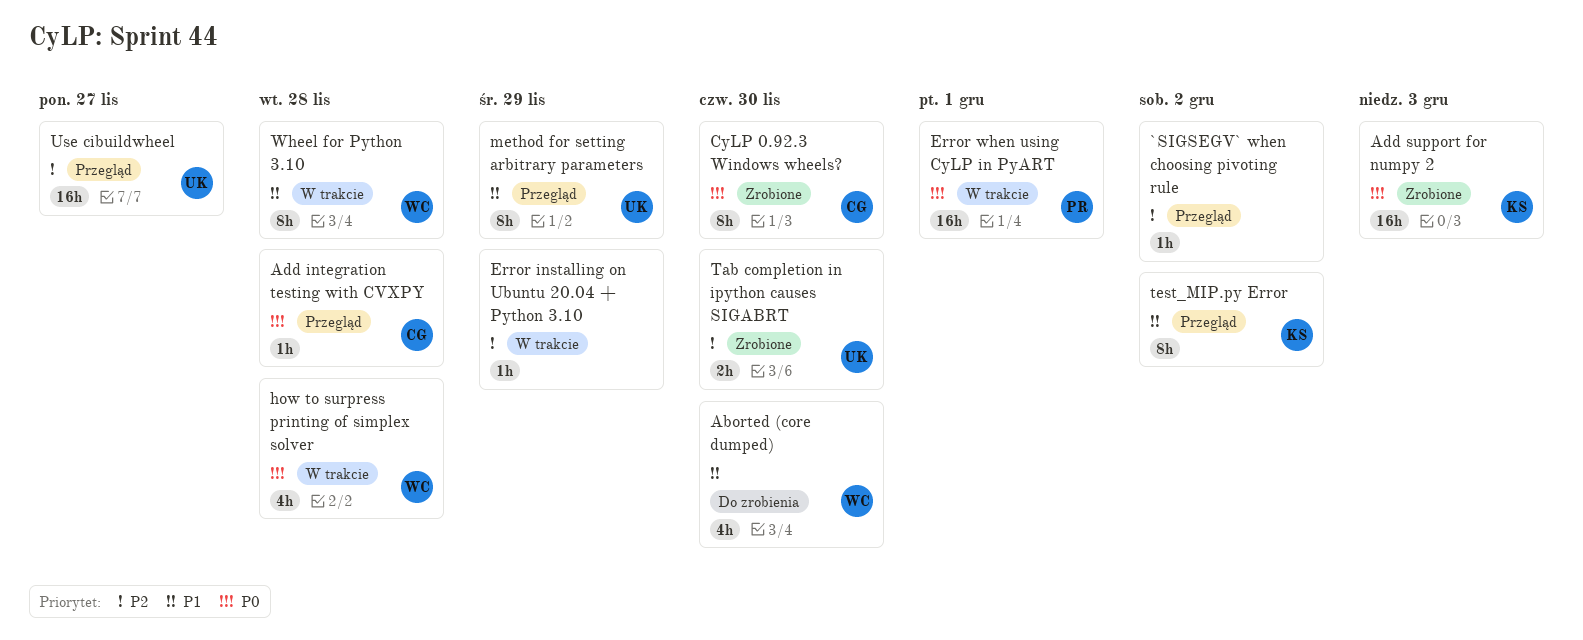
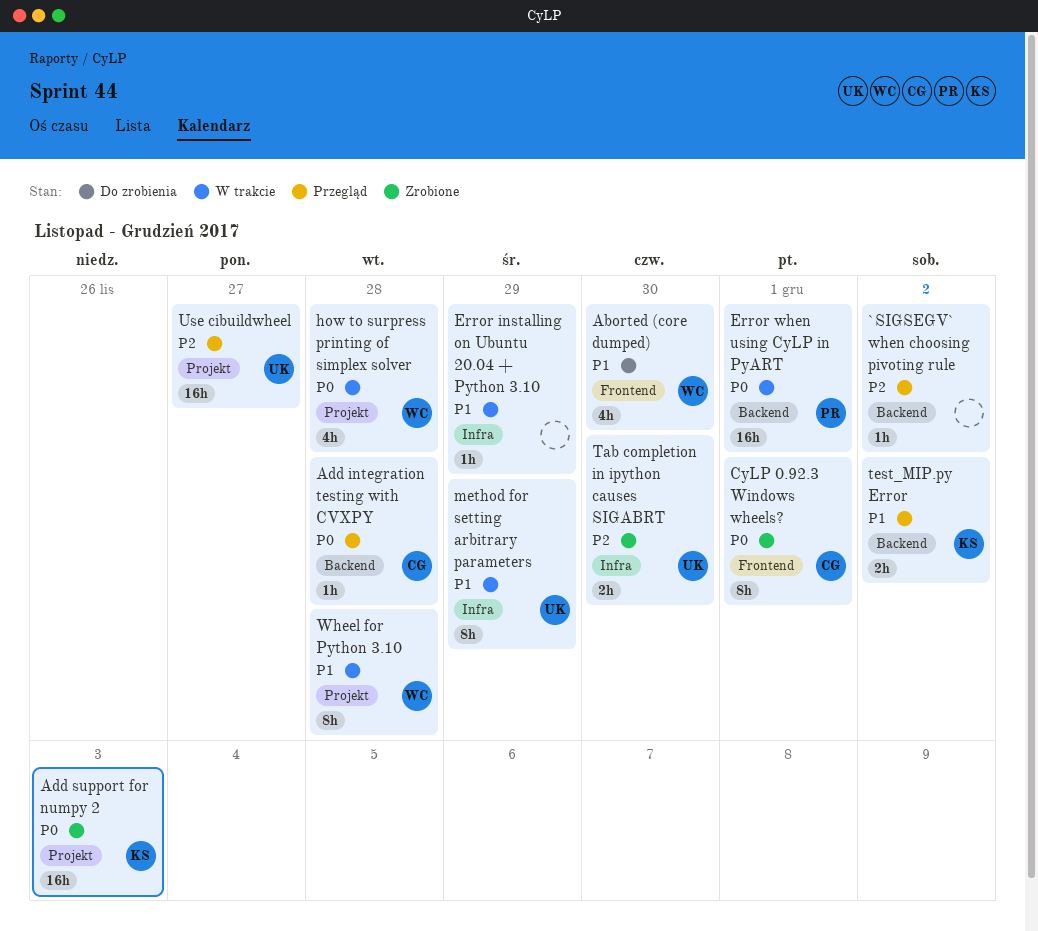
CyLP 0.92.3 Windows wheels?, due: Nov 30 -> Dec 1
Error installing on Ubuntu 20.04 + Python 3.10, priority: P2 -> P1
method for setting arbitrary parameters, status: Przegląd -> W trakcie
test_MIP.py Error, estimate: 8h -> 2h

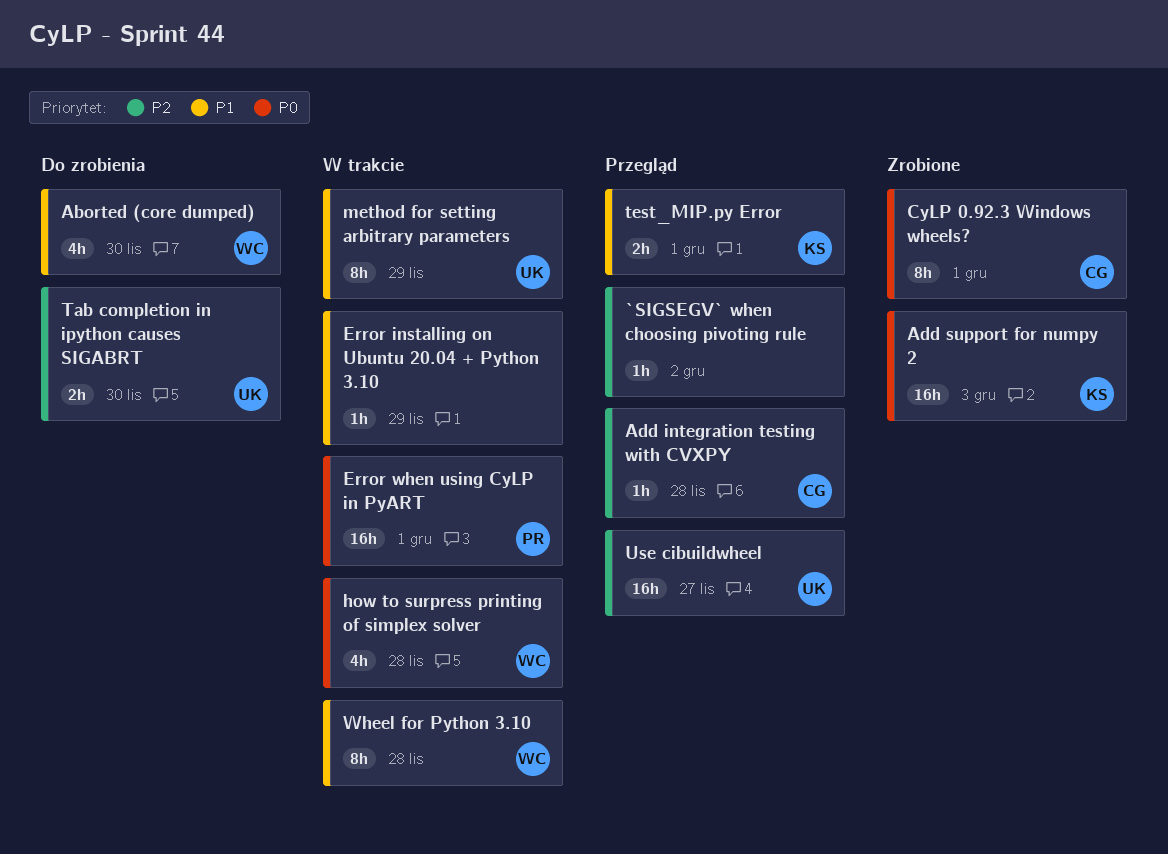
Add integration testing with CVXPY, priority: P0 -> P2
Tab completion in ipython causes SIGABRT, status: Zrobione -> Do zrobienia
test_MIP.py Error, due: Dec 2 -> Dec 1

